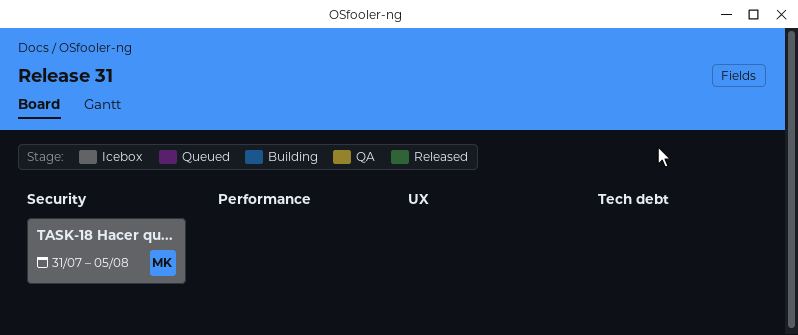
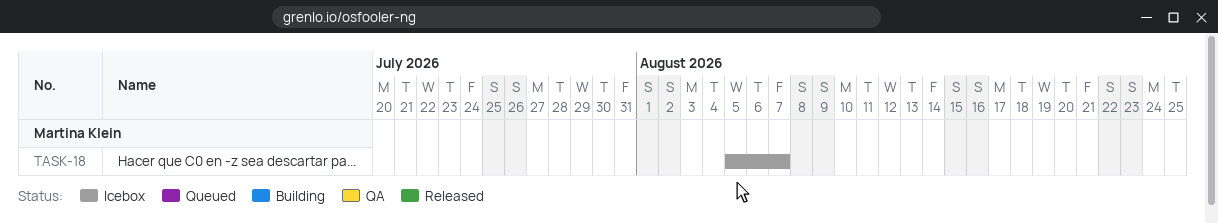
TASK-18, start: Jul 31 -> Aug 5
TASK-18, due: Aug 5 -> Aug 7

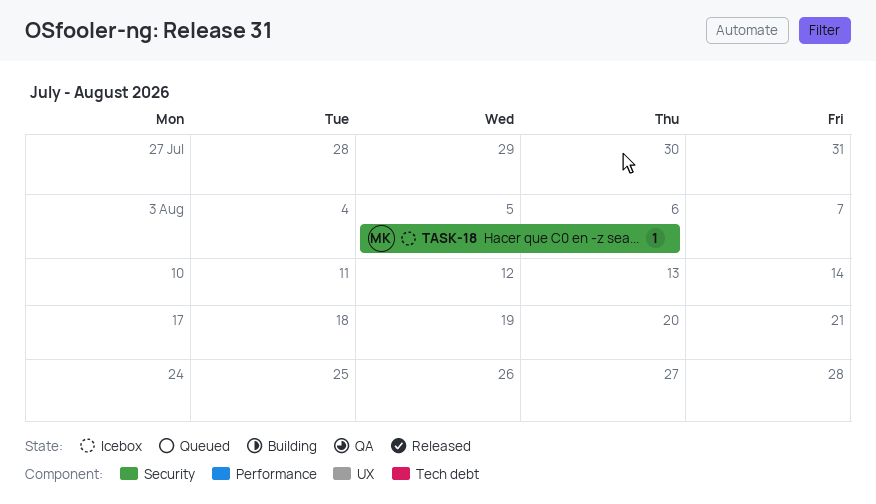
TASK-18, due: Aug 7 -> Aug 6

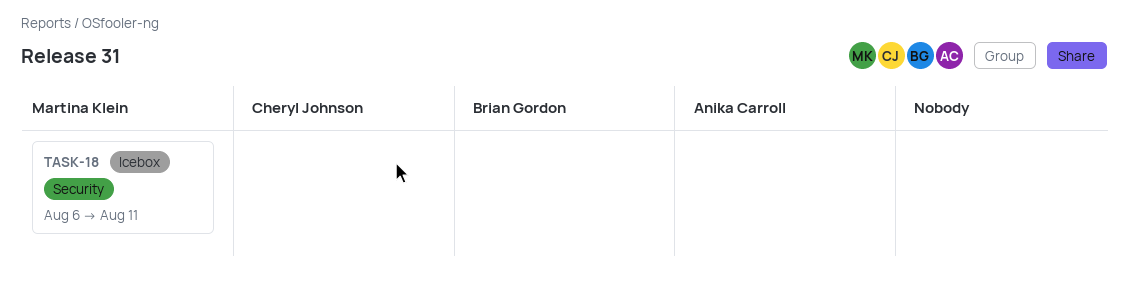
TASK-18, start: Aug 5 -> Aug 6
TASK-18, due: Aug 6 -> Aug 11

